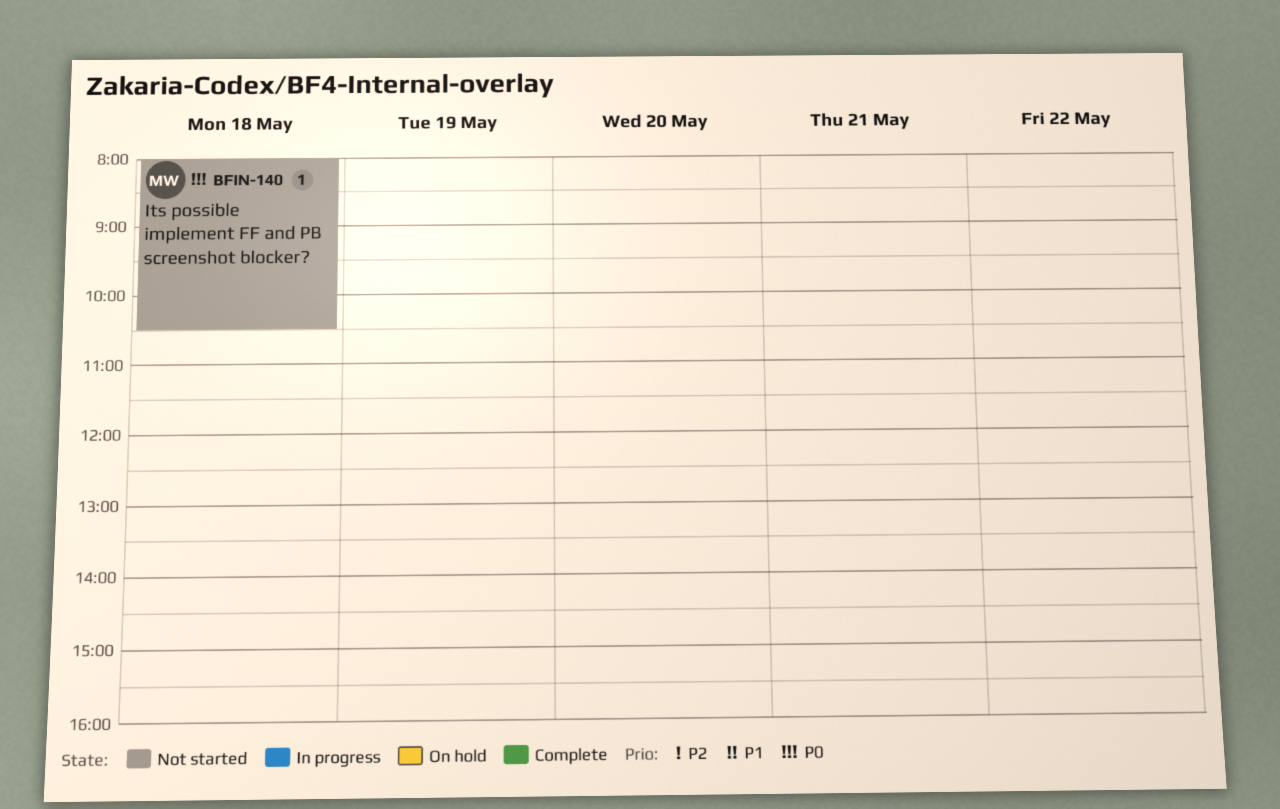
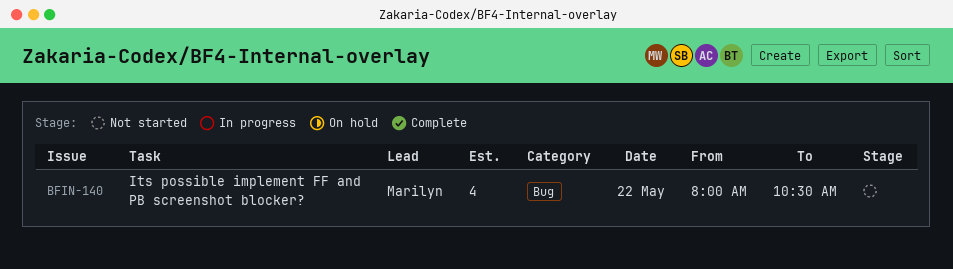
BFIN-140, estimate: 1 -> 4
BFIN-140, day: May 18 -> May 22

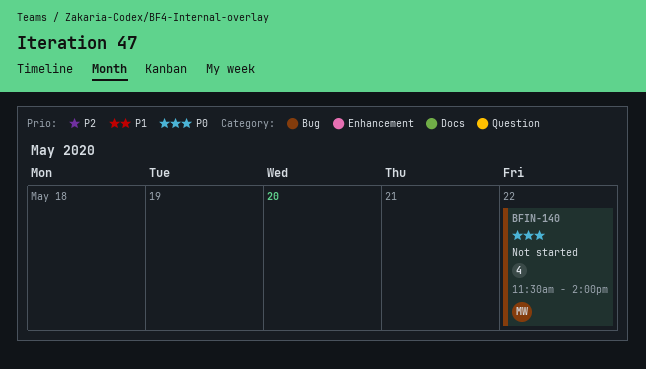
BFIN-140, begins: 08:00 -> 11:30
BFIN-140, ends: 10:30 -> 14:00

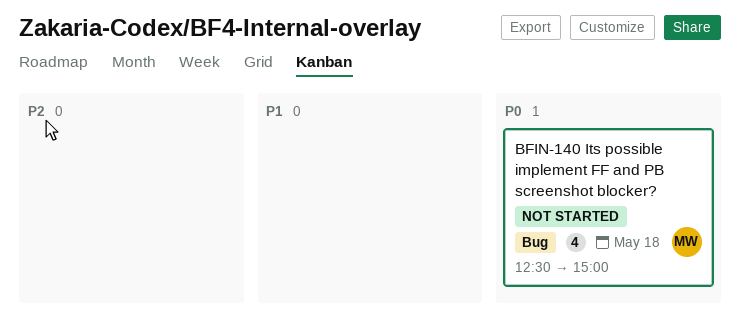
BFIN-140, day: May 22 -> May 18
BFIN-140, begins: 11:30 -> 12:30
BFIN-140, ends: 14:00 -> 15:00

